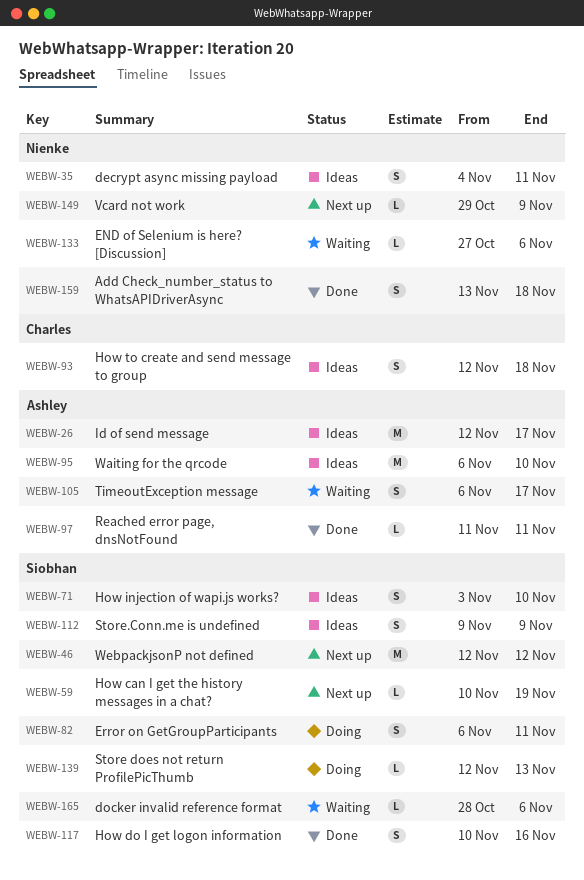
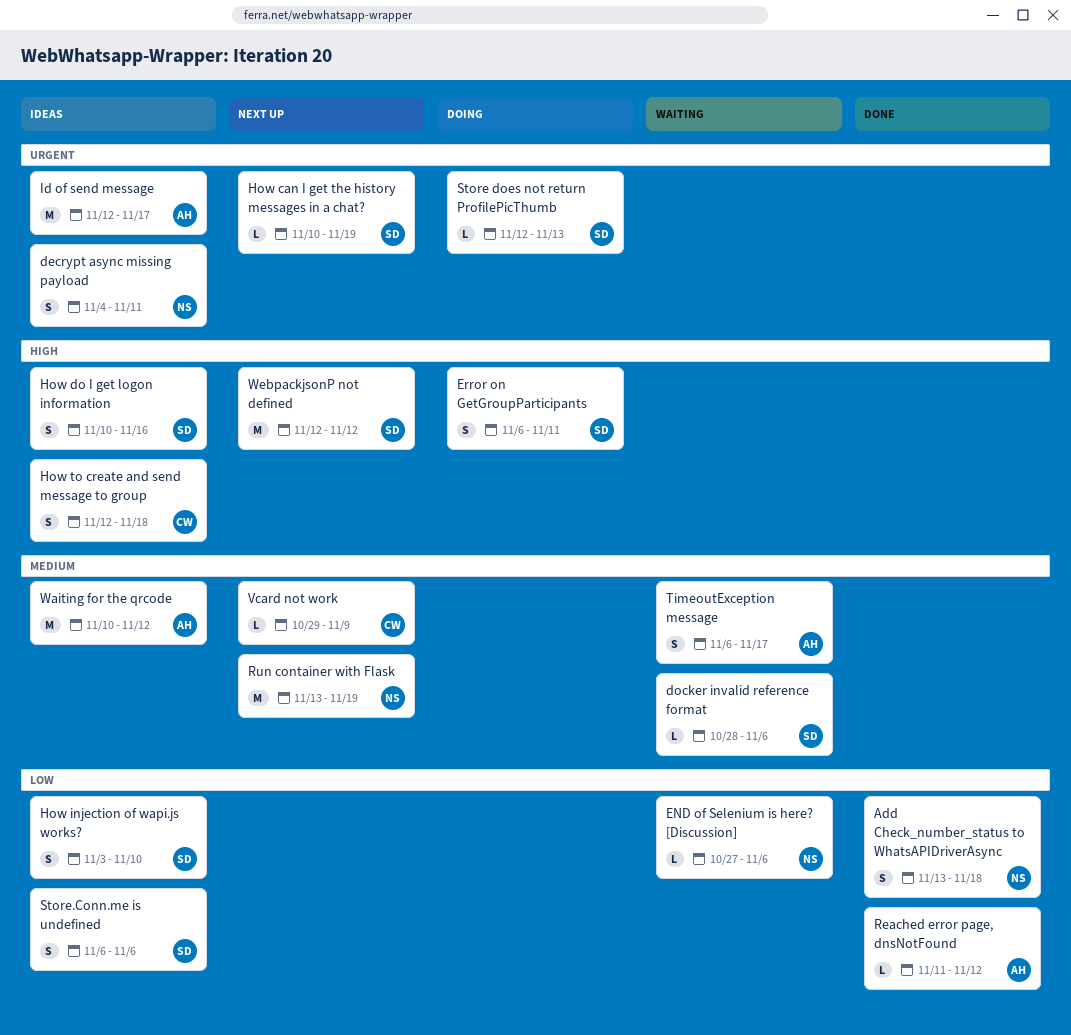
How do I get logon information, status: Done -> Ideas
Reached error page, dnsNotFound, due: Nov 11 -> Nov 12
Run container with Flask: none -> present
Store.Conn.me is undefined, start: Nov 9 -> Nov 6
Store.Conn.me is undefined, due: Nov 9 -> Nov 6
Vcard not work, owner: Nienke -> Charles
Waiting for the qrcode, start: Nov 6 -> Nov 10
Waiting for the qrcode, due: Nov 10 -> Nov 12

